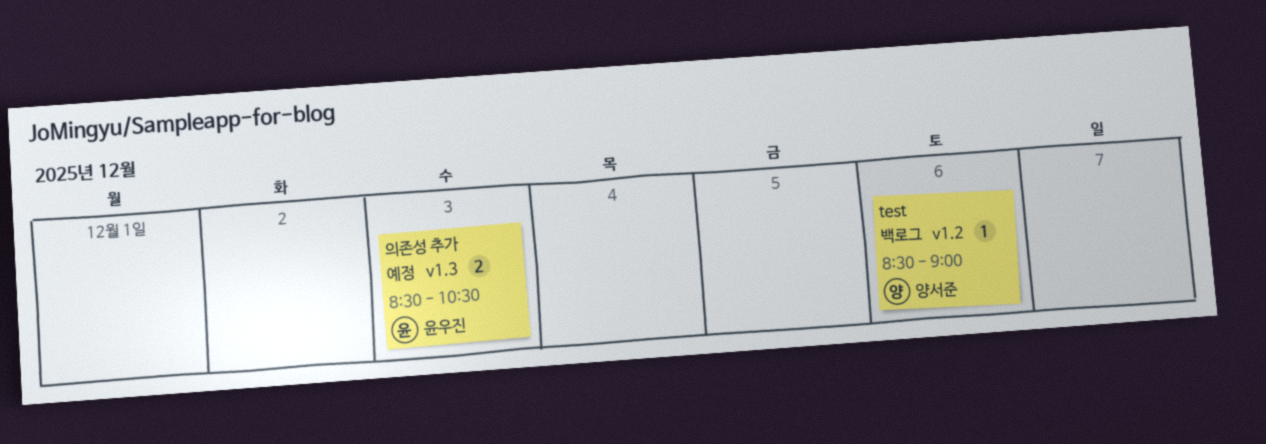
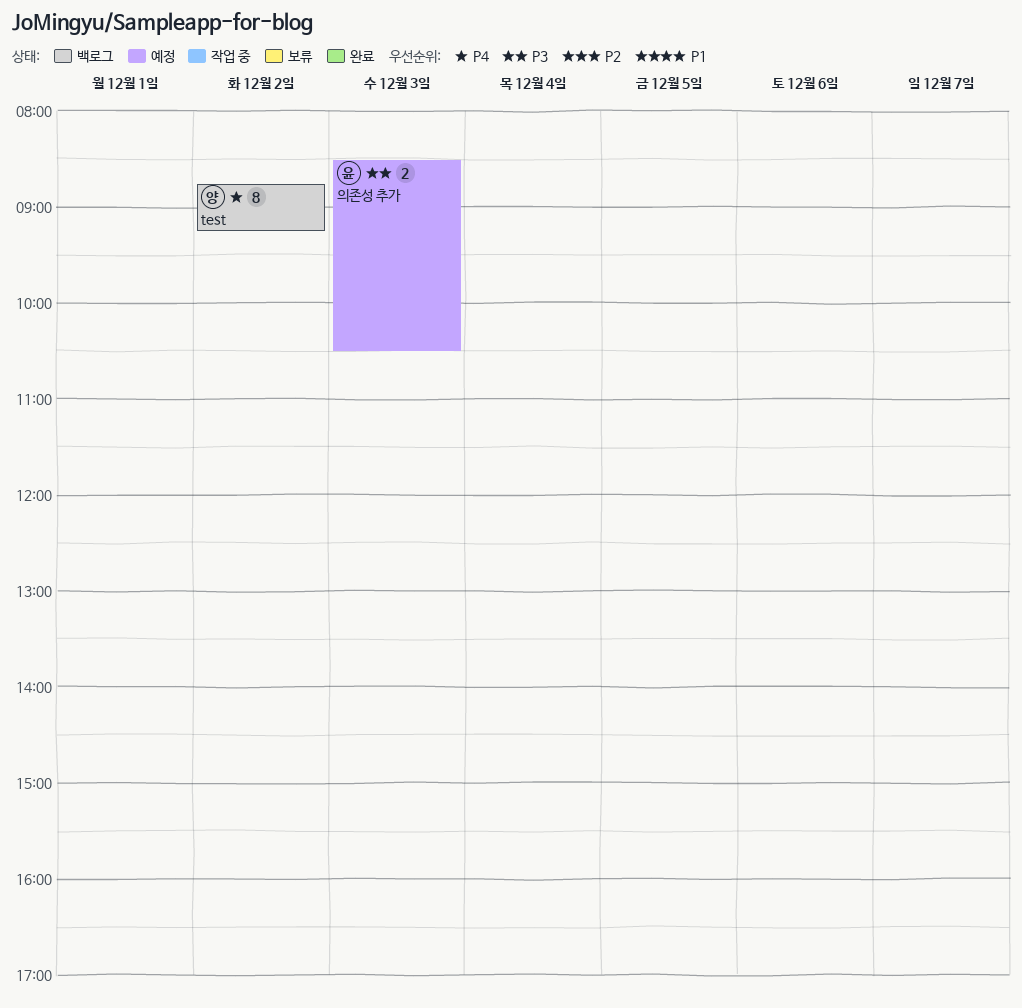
test, estimate: 1 -> 8
test, day: Dec 6 -> Dec 2
test, begins: 08:30 -> 08:45
test, ends: 09:00 -> 09:15

